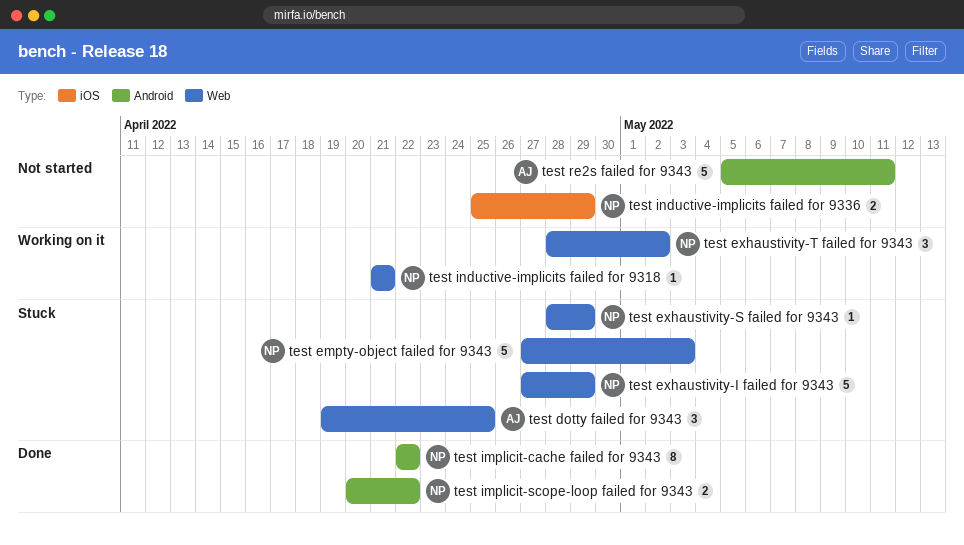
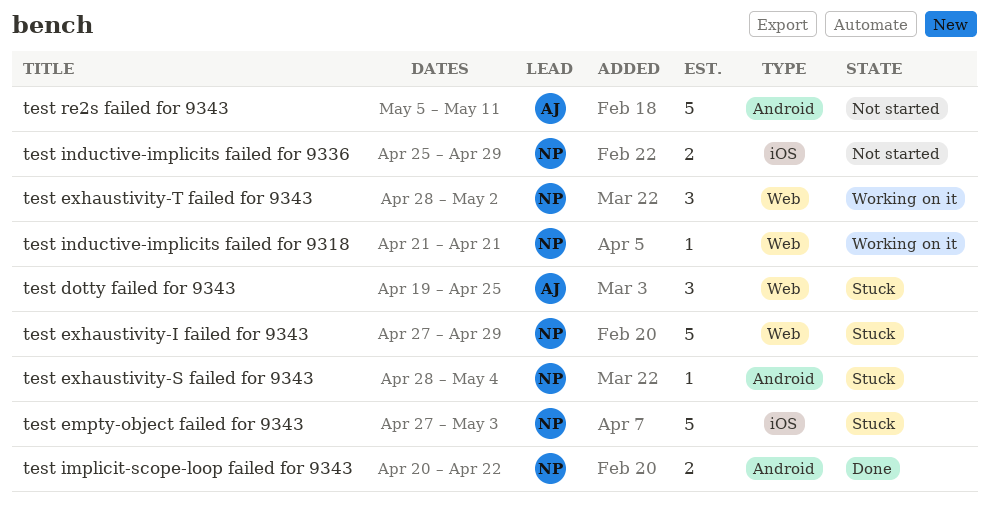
test empty-object failed for 9343, label: Web -> iOS
test exhaustivity-S failed for 9343, label: Web -> Android
test exhaustivity-S failed for 9343, due: Apr 29 -> May 4
test implicit-cache failed for 9343: present -> none

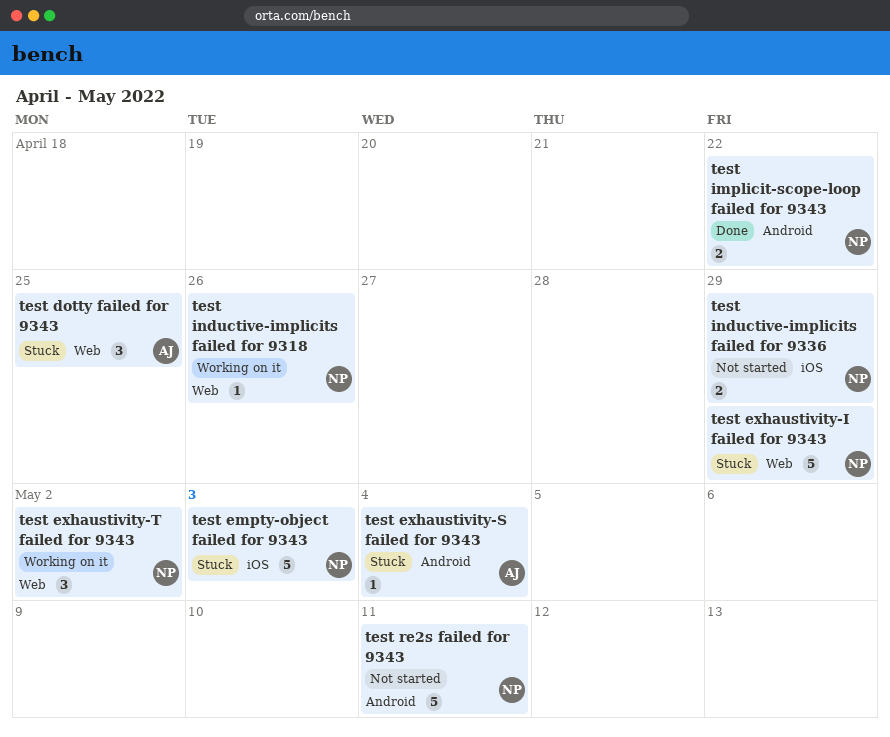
test exhaustivity-S failed for 9343, owner: NP -> AJ
test inductive-implicits failed for 9318, due: Apr 21 -> Apr 26
test re2s failed for 9343, owner: AJ -> NP

